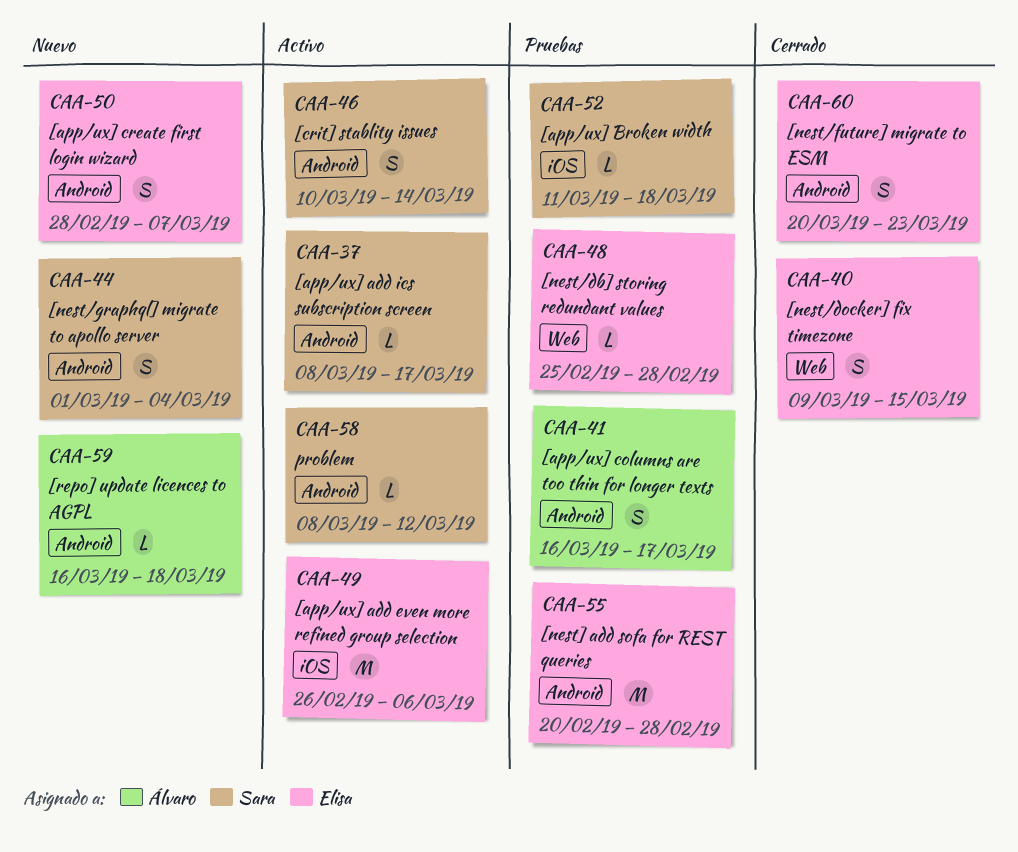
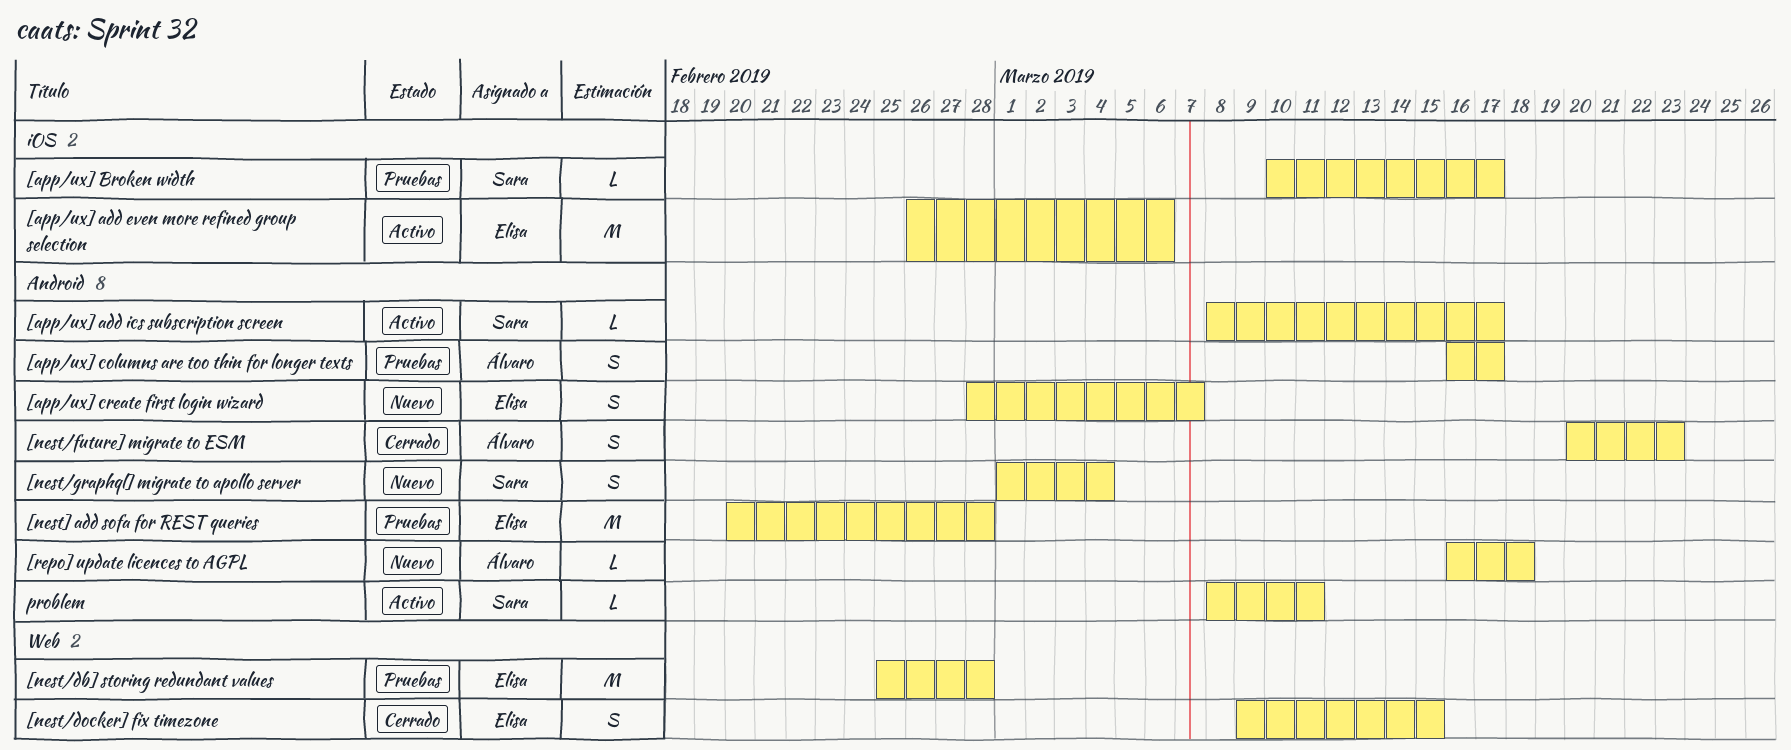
[app/ux] Broken width, start: Mar 11 -> Mar 10
[app/ux] Broken width, due: Mar 18 -> Mar 17
[crit] stablity issues: present -> none
[nest/db] storing redundant values, estimate: L -> M
[nest/future] migrate to ESM, owner: Elisa -> Álvaro
problem, due: Mar 12 -> Mar 11

